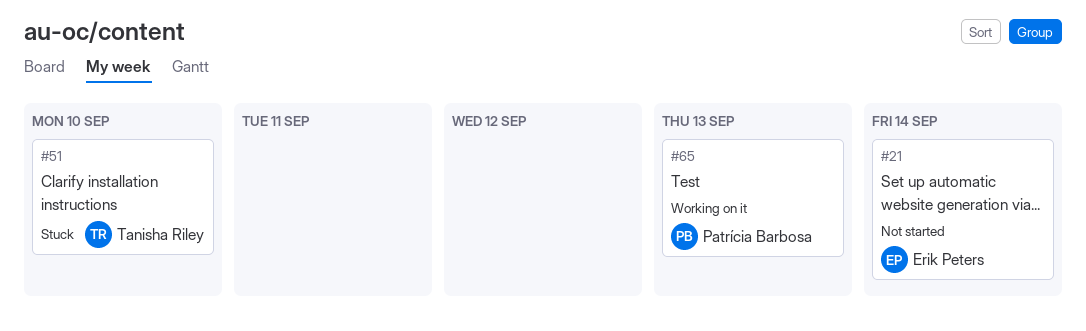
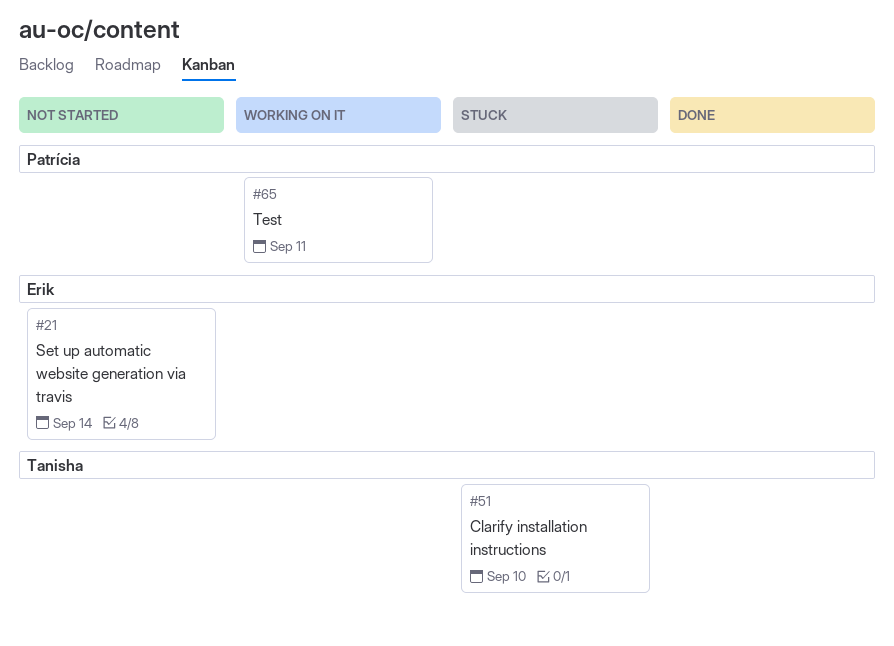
#65, due: Sep 13 -> Sep 11

